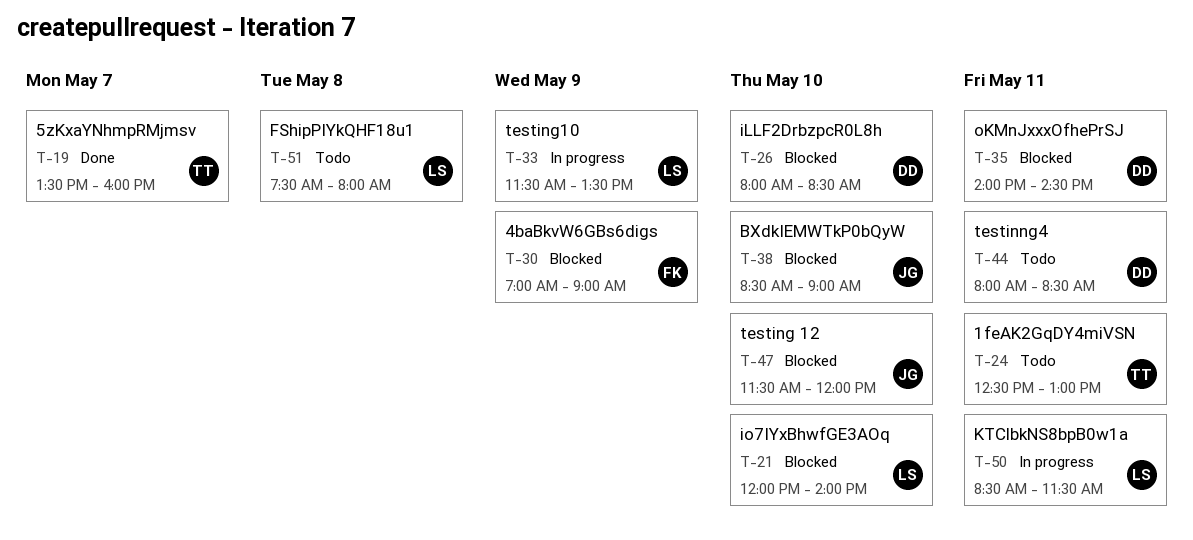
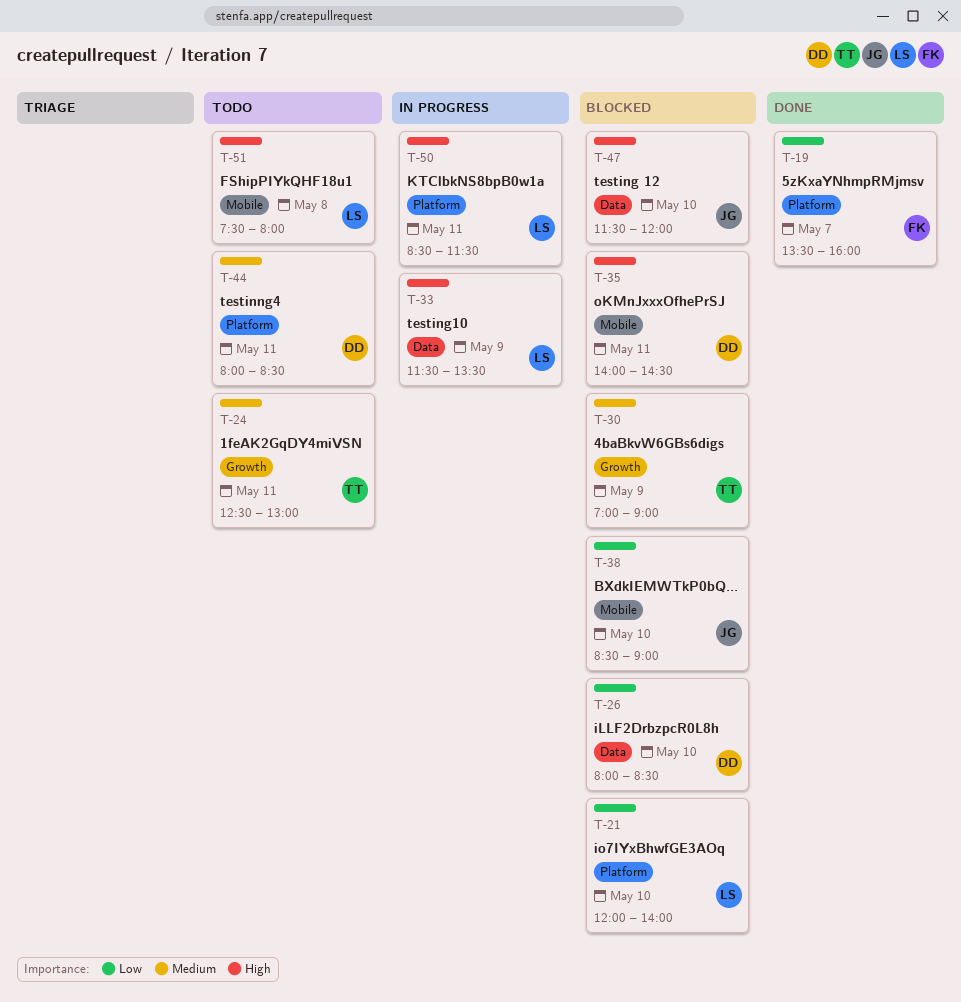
T-19, owner: TT -> FK
T-30, owner: FK -> TT

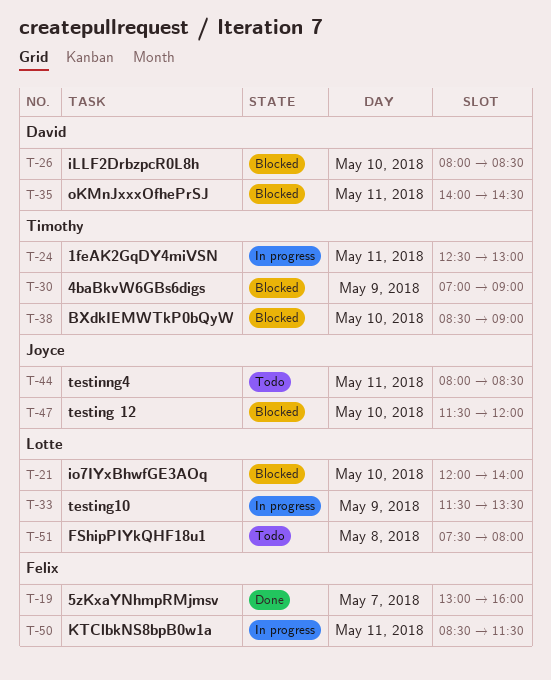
T-19, begins: 13:30 -> 13:00
T-24, status: Todo -> In progress
T-38, owner: Joyce -> Timothy
T-44, owner: David -> Joyce
T-50, owner: Lotte -> Felix

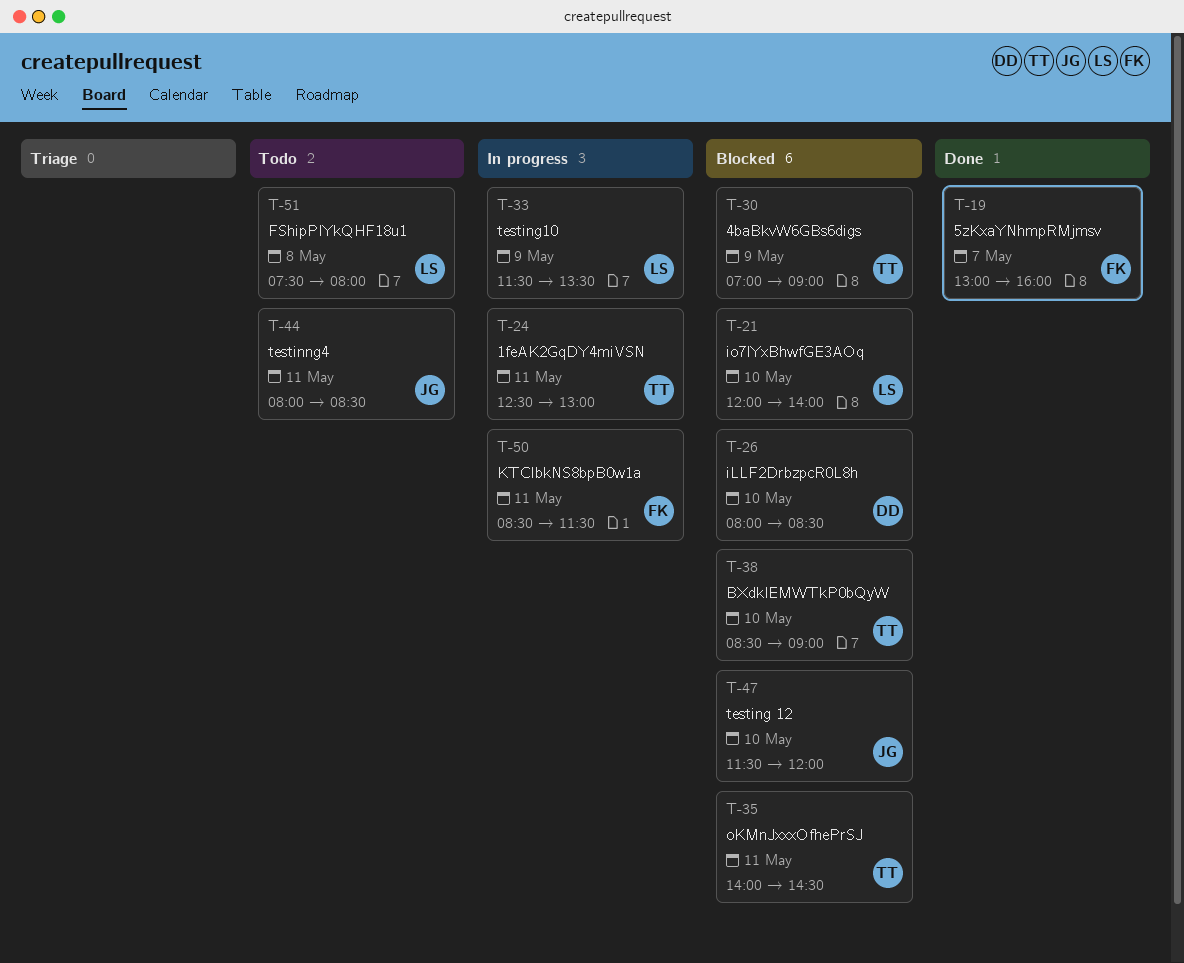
T-35, owner: David -> Timothy

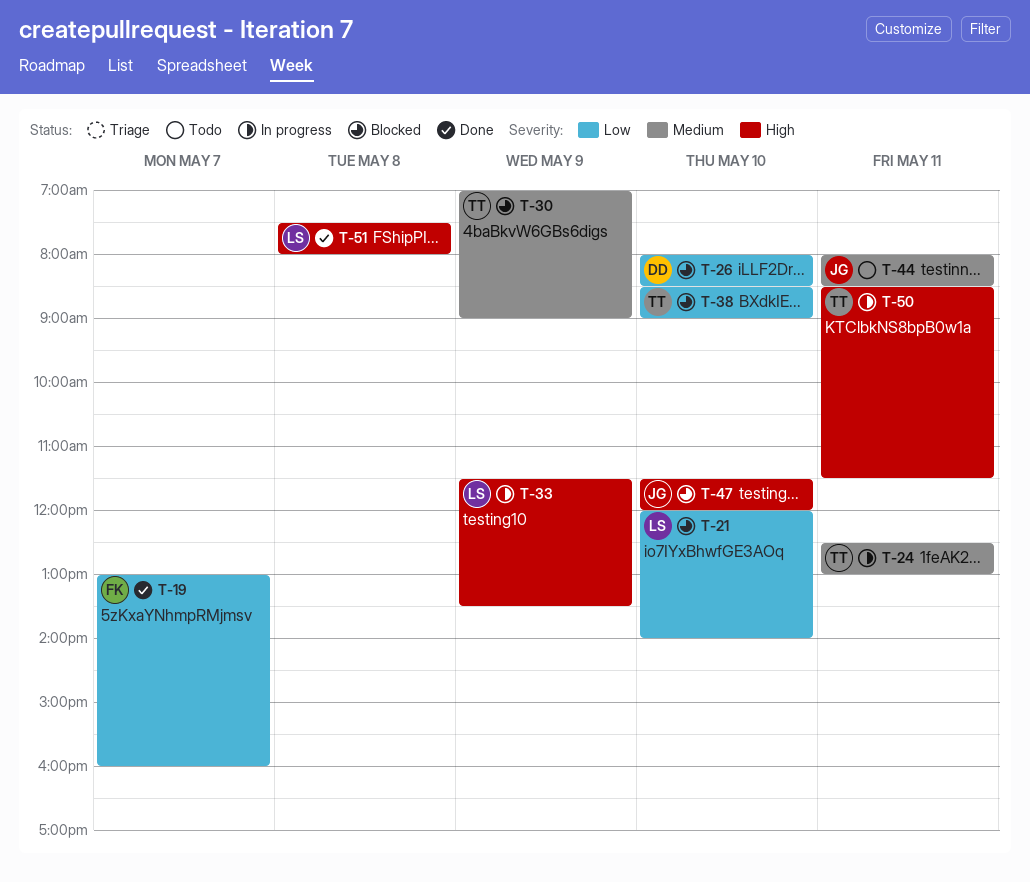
T-35: present -> none
T-50, owner: FK -> TT
T-51, status: Todo -> Done

